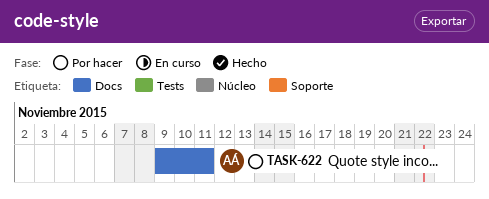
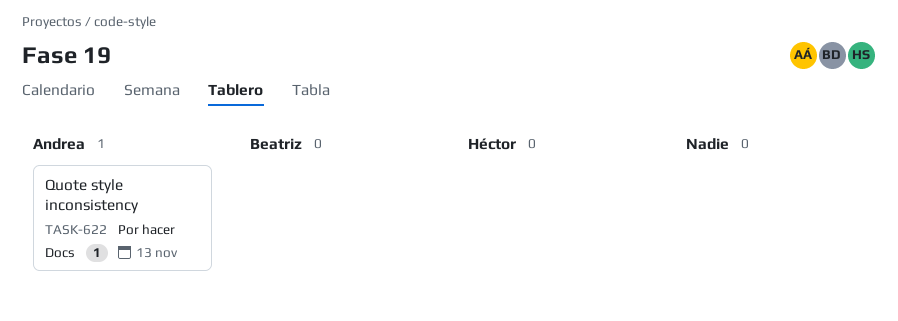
TASK-622, due: Nov 11 -> Nov 13

